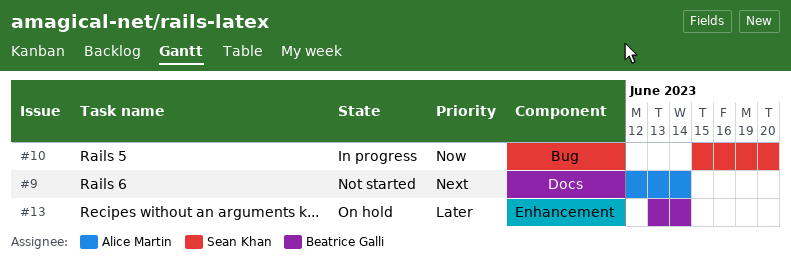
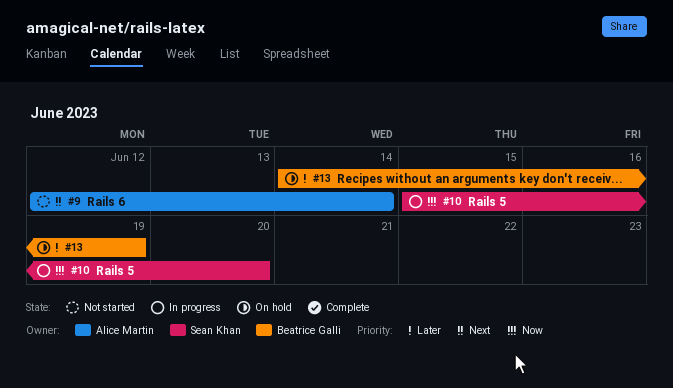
#13, start: Jun 13 -> Jun 14
#13, due: Jun 14 -> Jun 19

